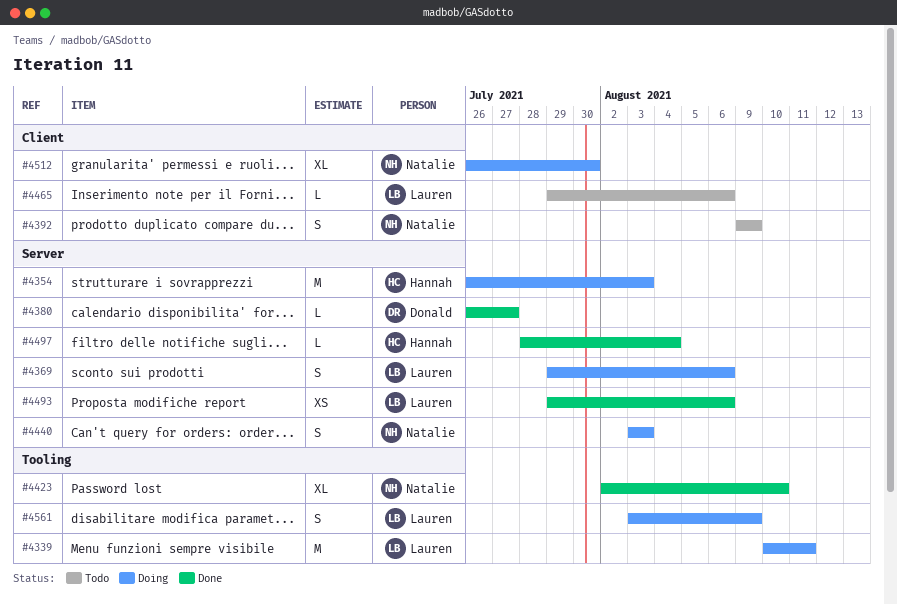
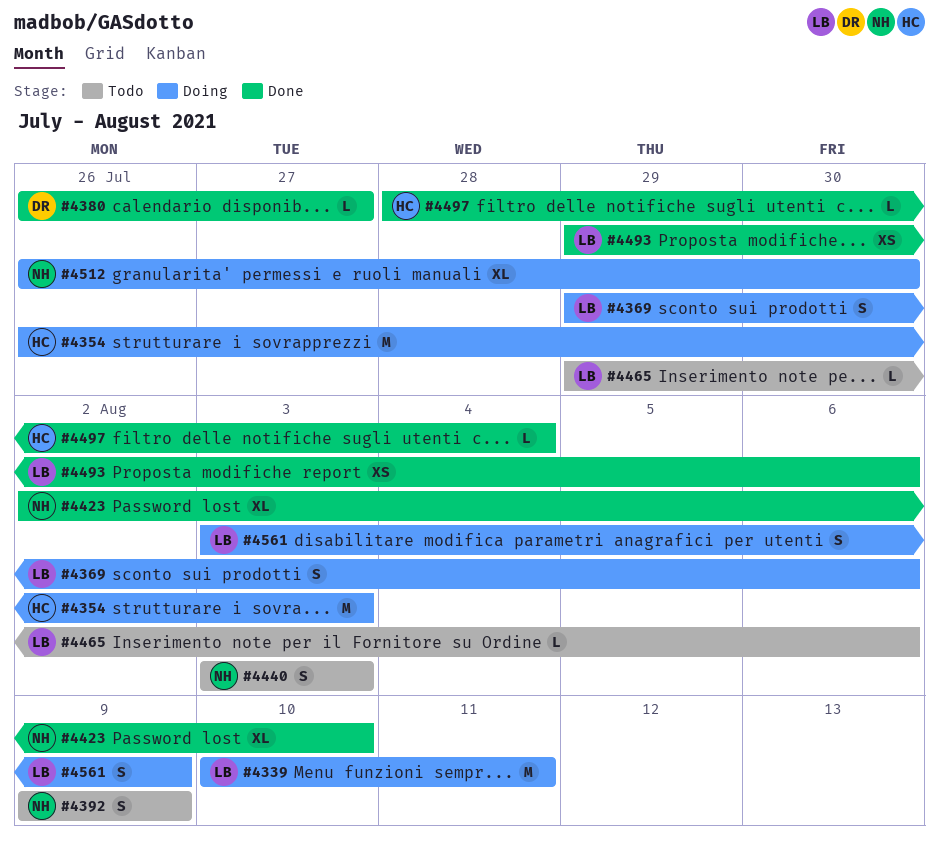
#4440, status: Doing -> Todo

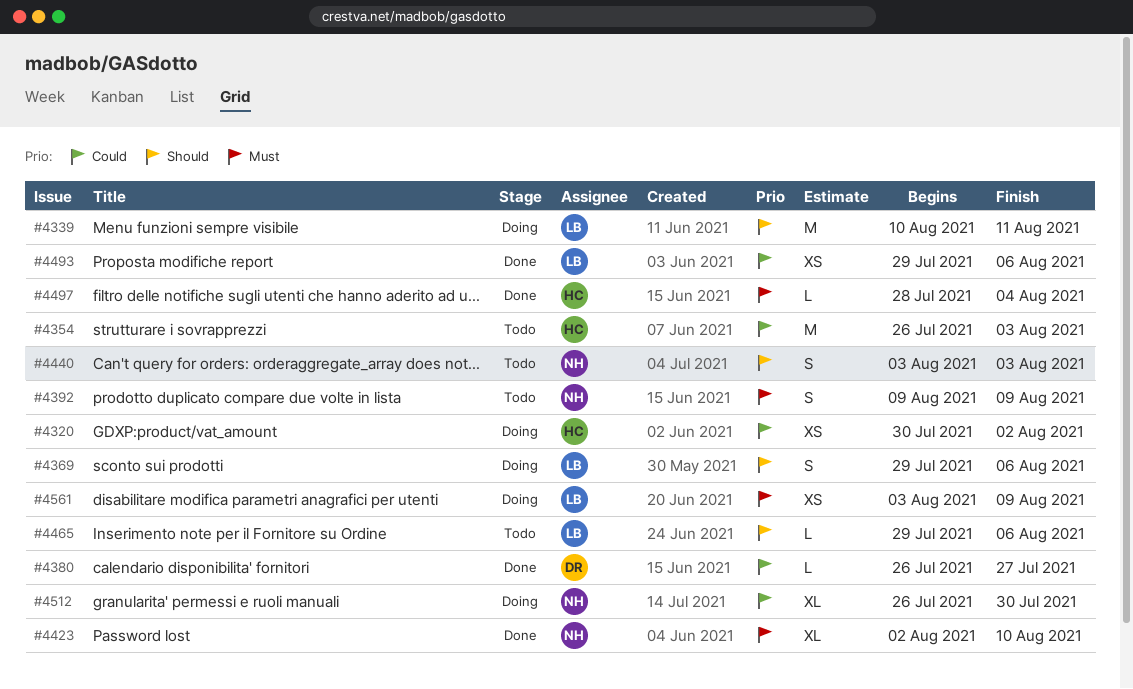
#4320: none -> present
#4354, status: Doing -> Todo
#4561, estimate: S -> XS

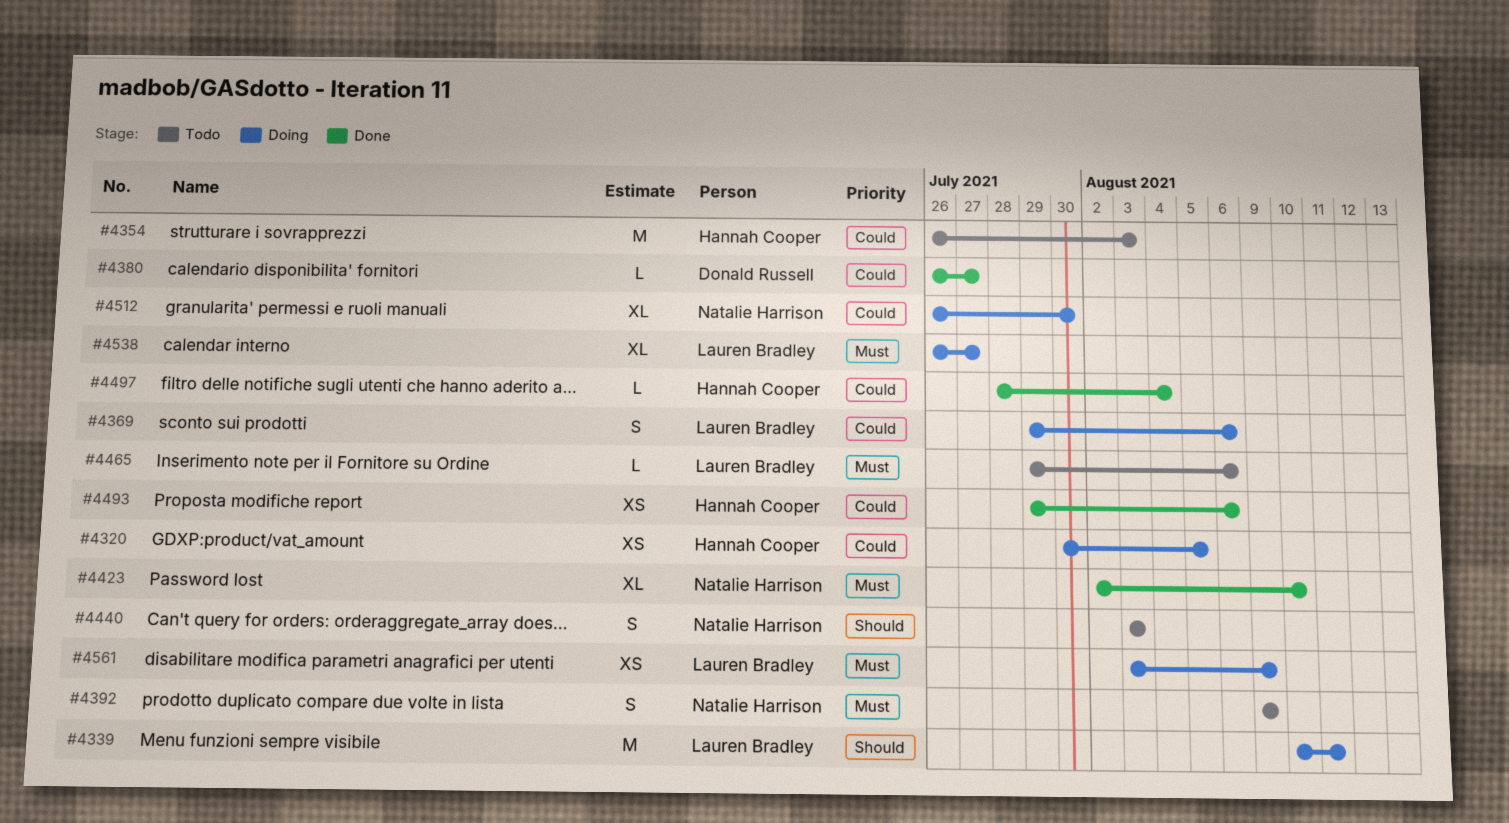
#4320, due: Aug 2 -> Aug 5
#4369, priority: Should -> Could
#4465, priority: Should -> Must
#4493, owner: Lauren Bradley -> Hannah Cooper
#4497, priority: Must -> Could
#4538: none -> present

